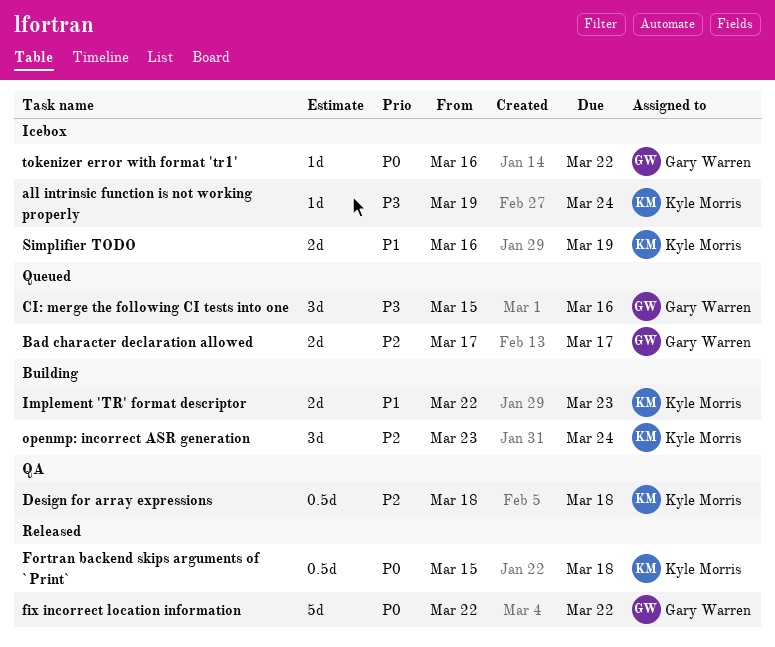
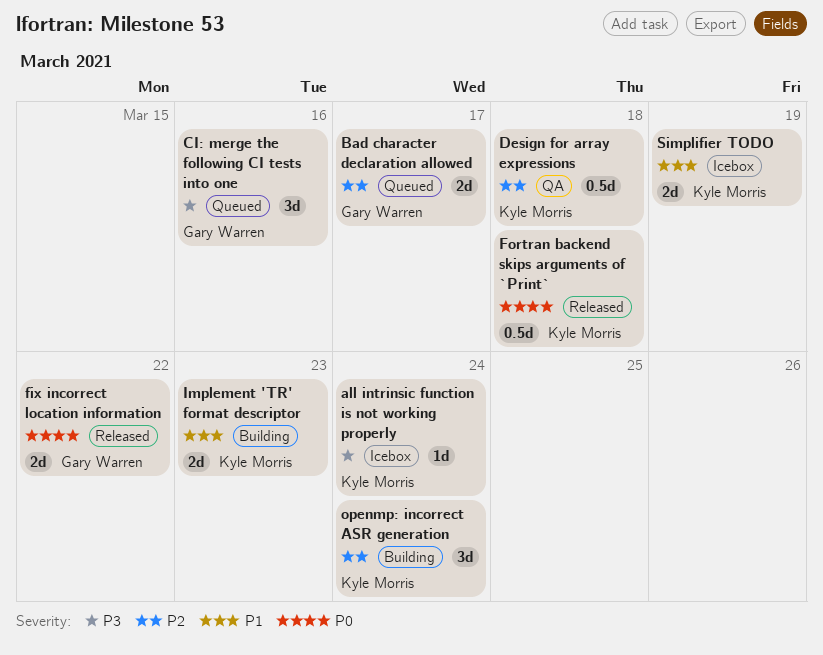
fix incorrect location information, estimate: 5d -> 2d
tokenizer error with format 'tr1': present -> none

